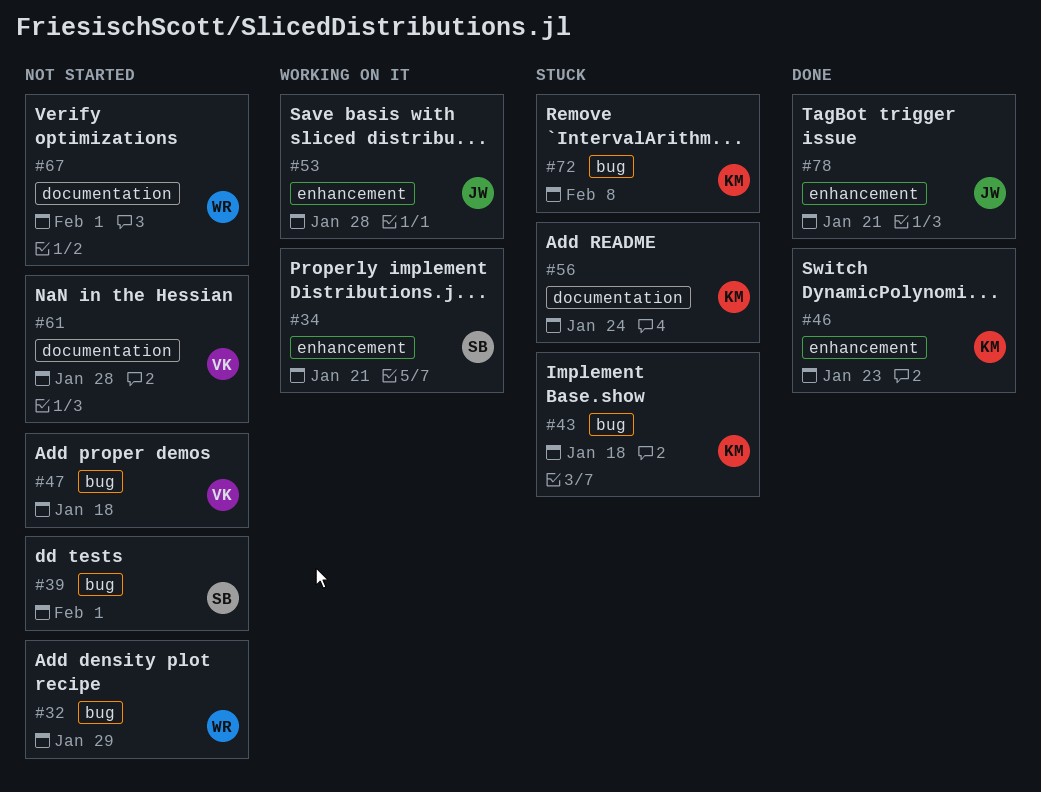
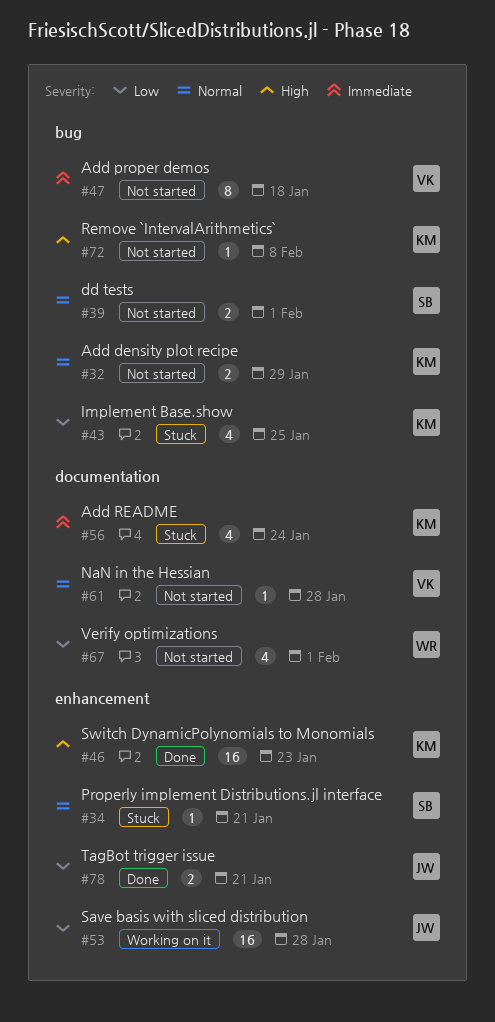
#32, owner: WR -> KM
#34, status: Working on it -> Stuck
#43, due: Jan 18 -> Jan 25
#72, status: Stuck -> Not started

